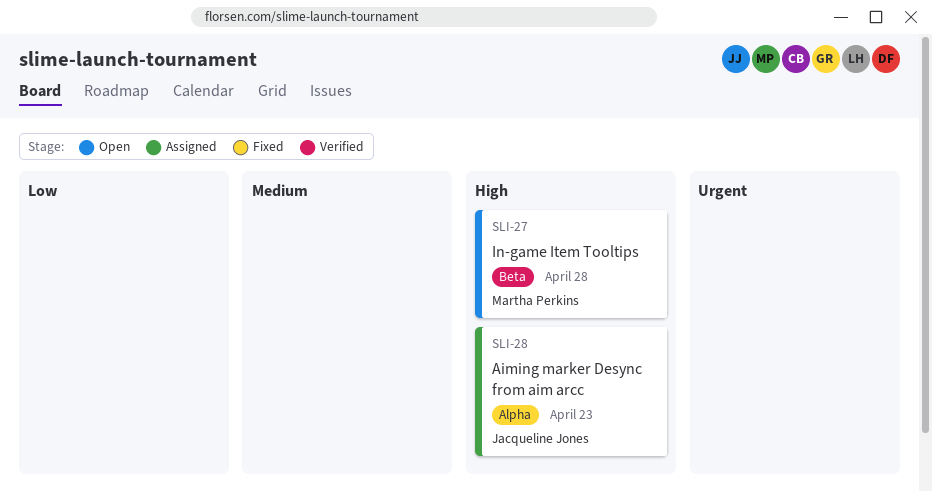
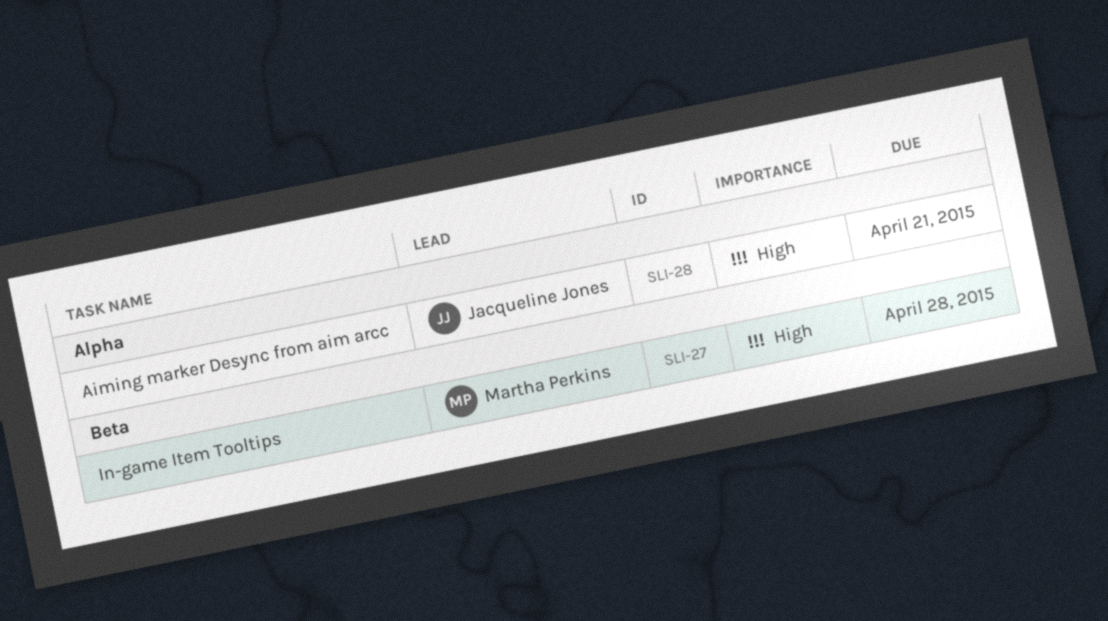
SLI-28, due: Apr 23 -> Apr 21

